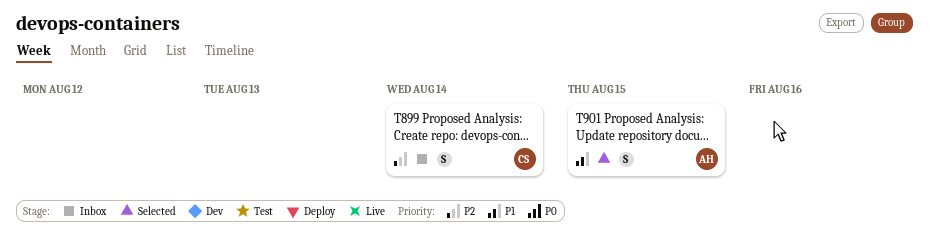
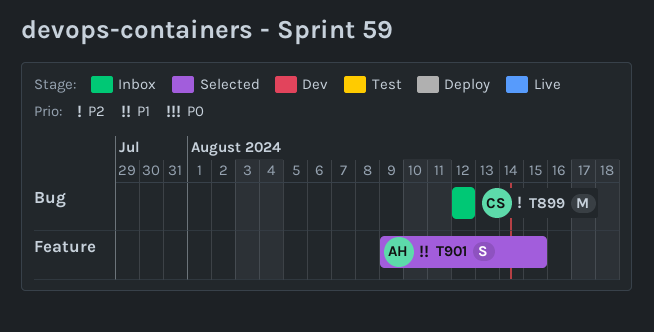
T899, estimate: S -> M
T899, due: Aug 14 -> Aug 12

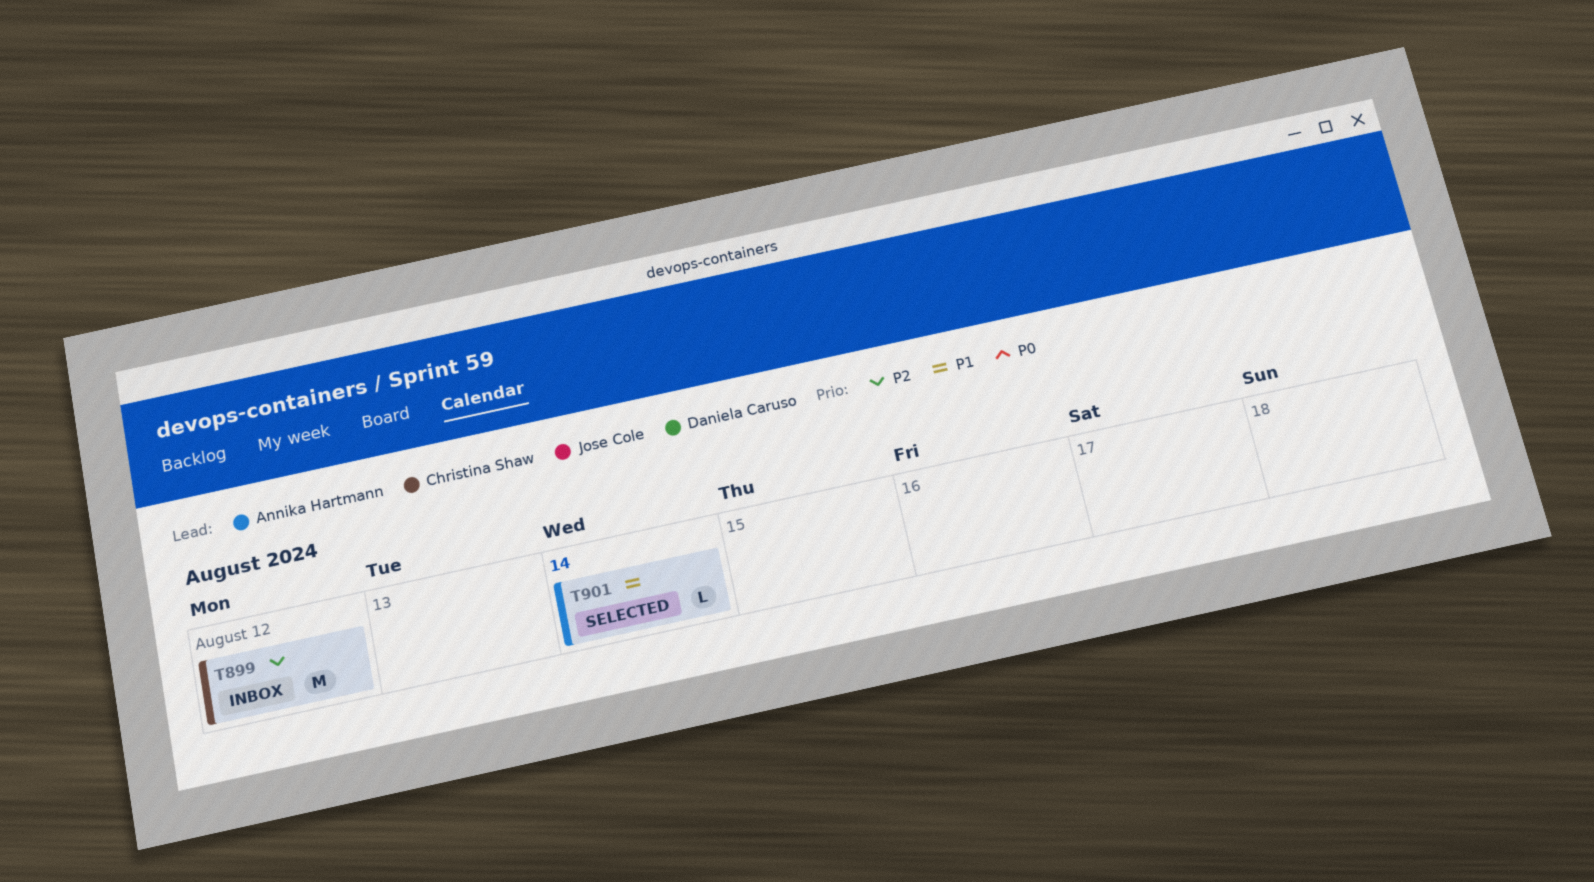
T901, estimate: S -> L
T901, due: Aug 15 -> Aug 14

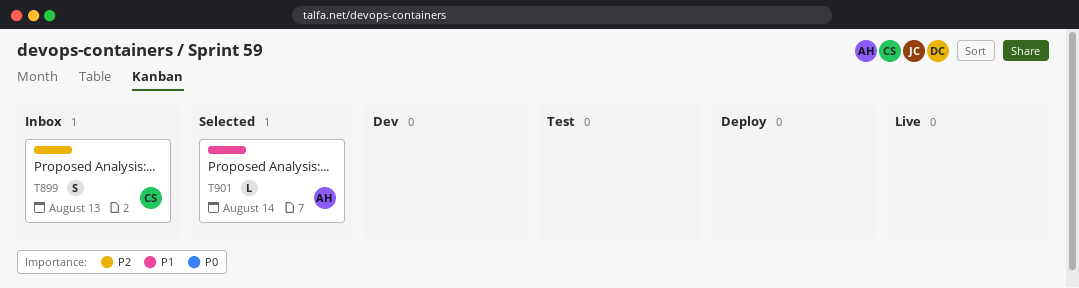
T899, estimate: M -> S
T899, due: Aug 12 -> Aug 13

